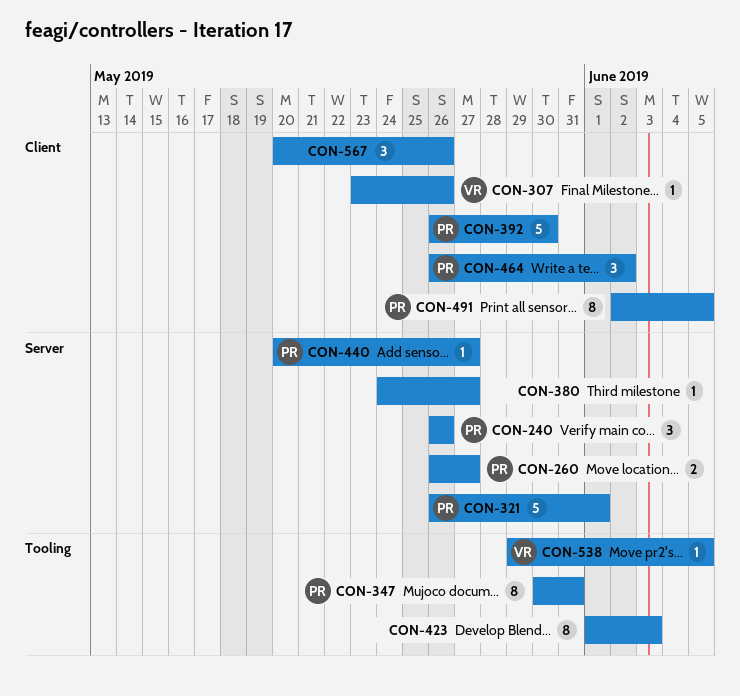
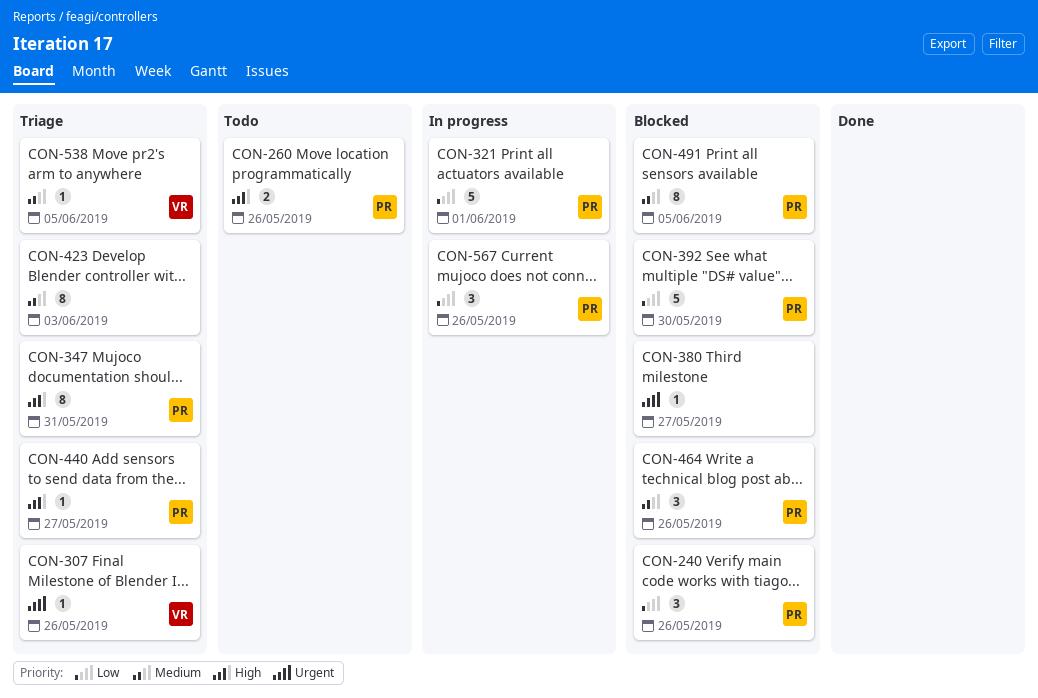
CON-260, due: May 27 -> May 26
CON-464, due: Jun 2 -> May 26
CON-567, owner: none -> PR

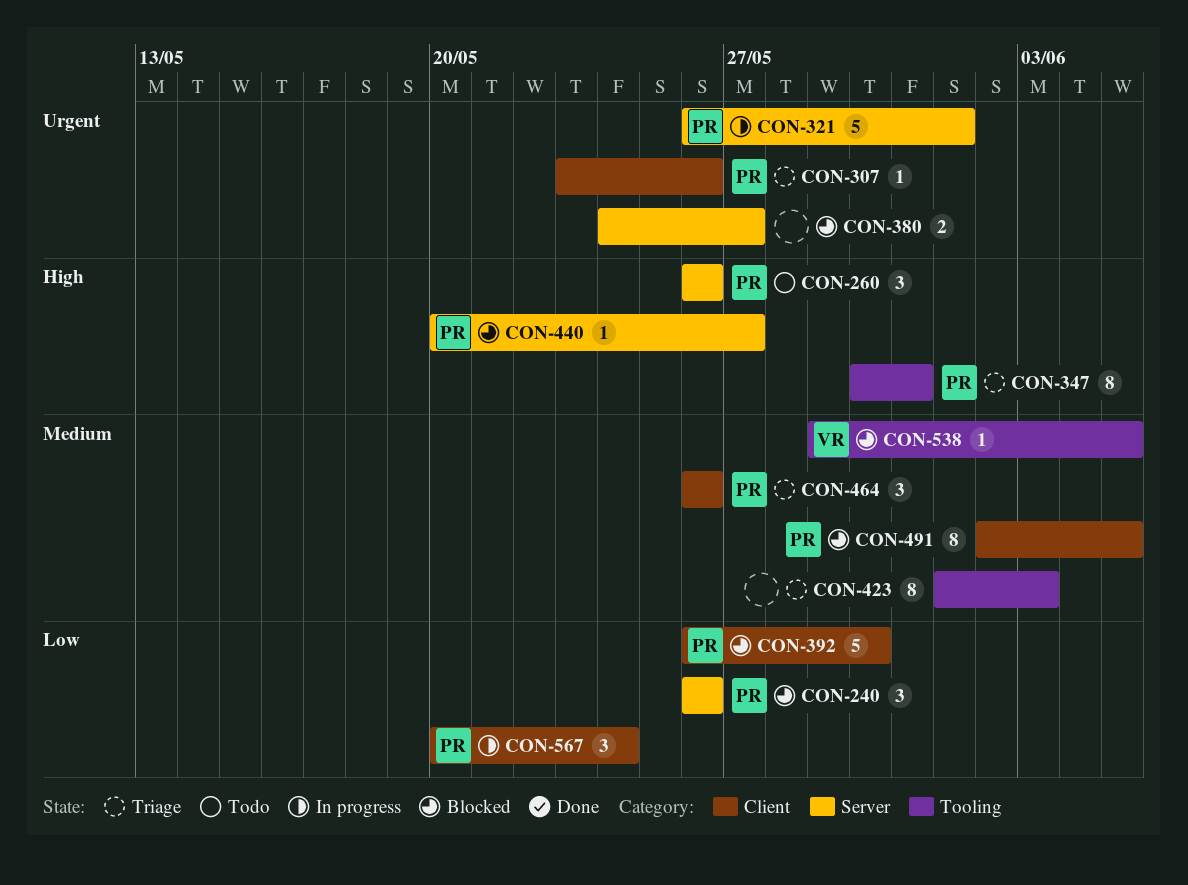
CON-260, estimate: 2 -> 3
CON-307, owner: VR -> PR
CON-321, priority: Low -> Urgent
CON-380, estimate: 1 -> 2
CON-440, status: Triage -> Blocked
CON-464, status: Blocked -> Triage
CON-538, status: Triage -> Blocked
CON-567, due: May 26 -> May 24

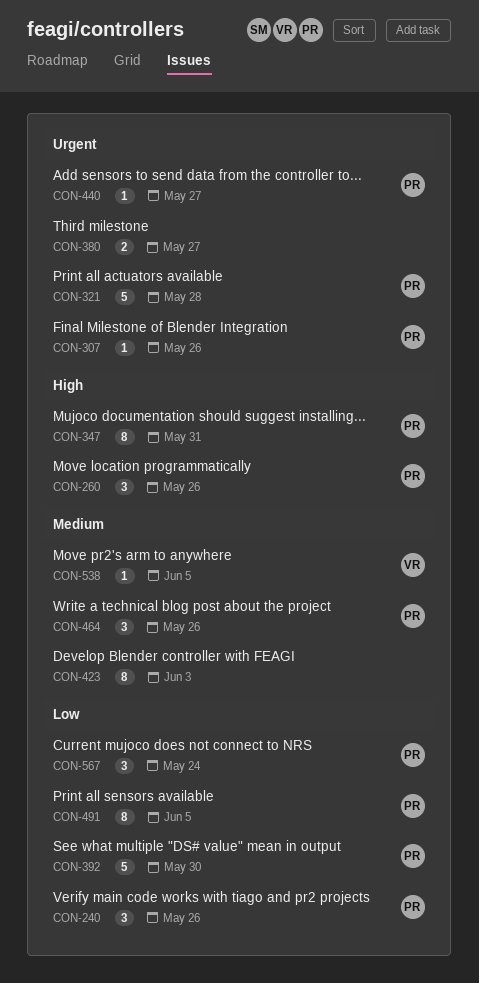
CON-321, due: Jun 1 -> May 28
CON-440, priority: High -> Urgent
CON-491, priority: Medium -> Low

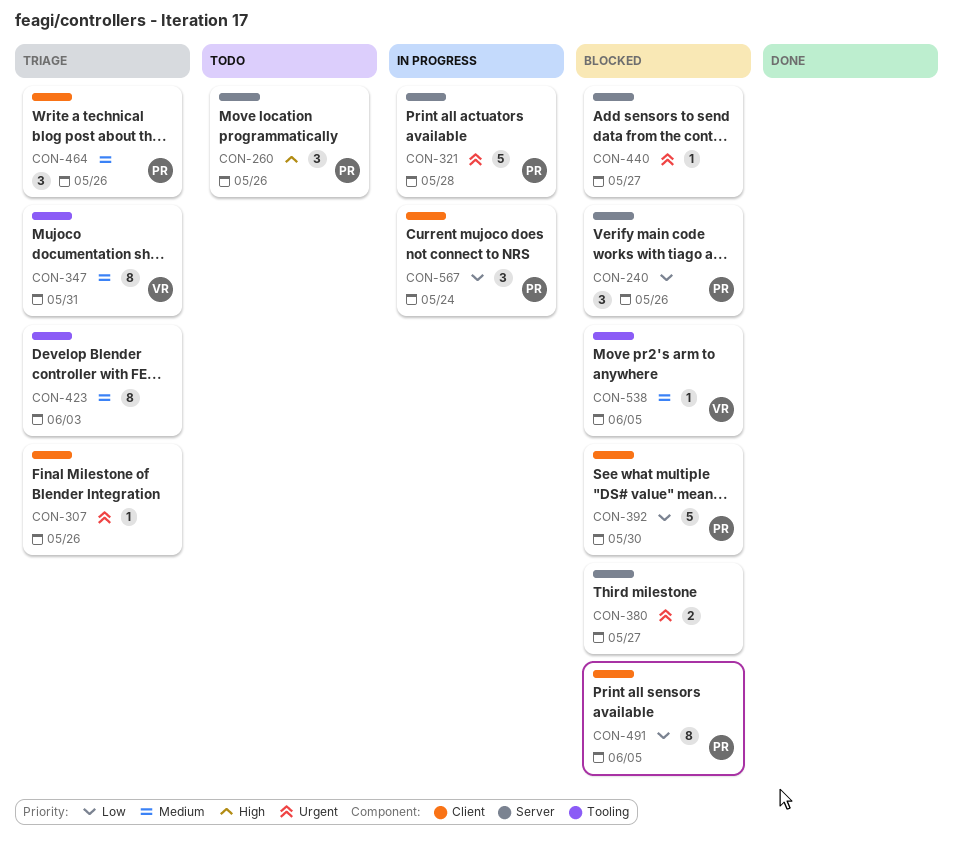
CON-307, owner: PR -> none
CON-347, owner: PR -> VR
CON-347, priority: High -> Medium
CON-440, owner: PR -> none

